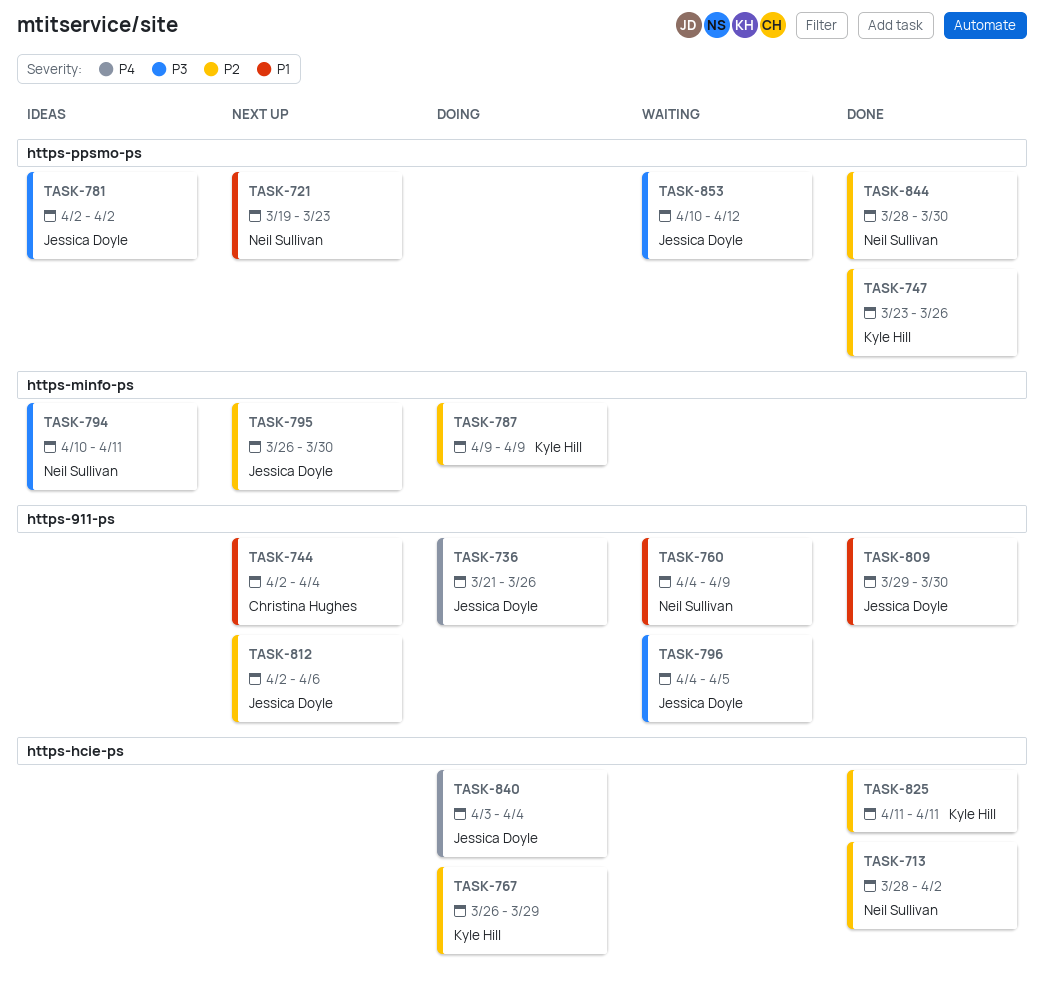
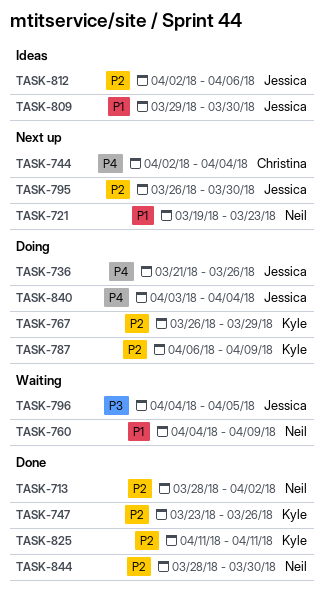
TASK-744, priority: P1 -> P4
TASK-781: present -> none
TASK-787, start: Apr 9 -> Apr 6
TASK-794: present -> none
TASK-809, status: Done -> Ideas
TASK-812, status: Next up -> Ideas
TASK-853: present -> none

